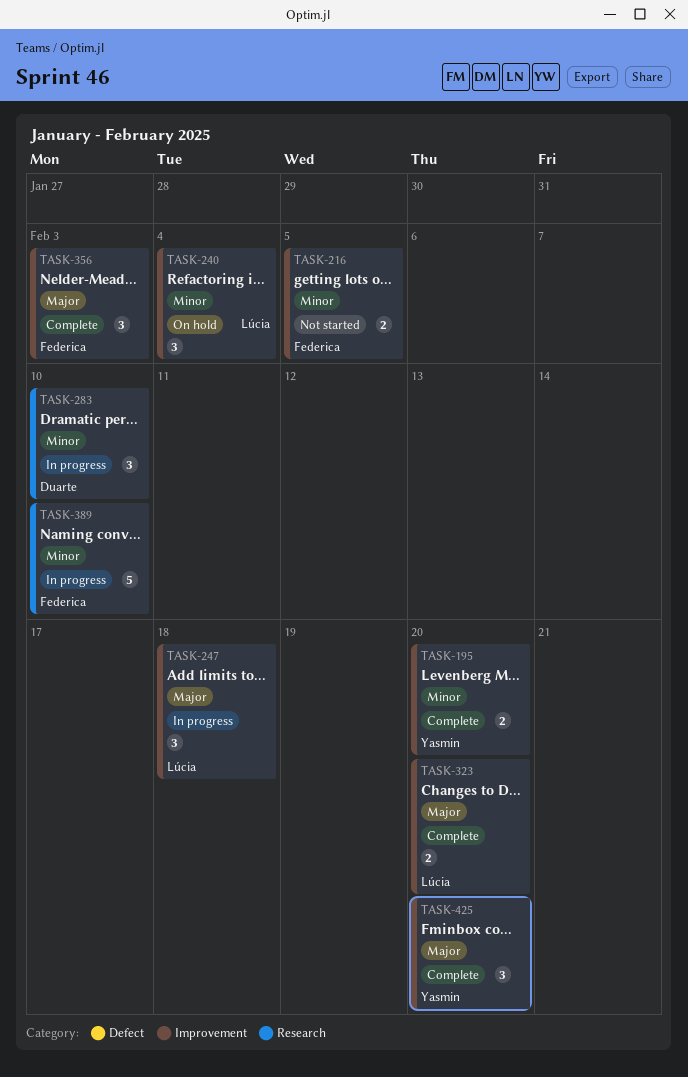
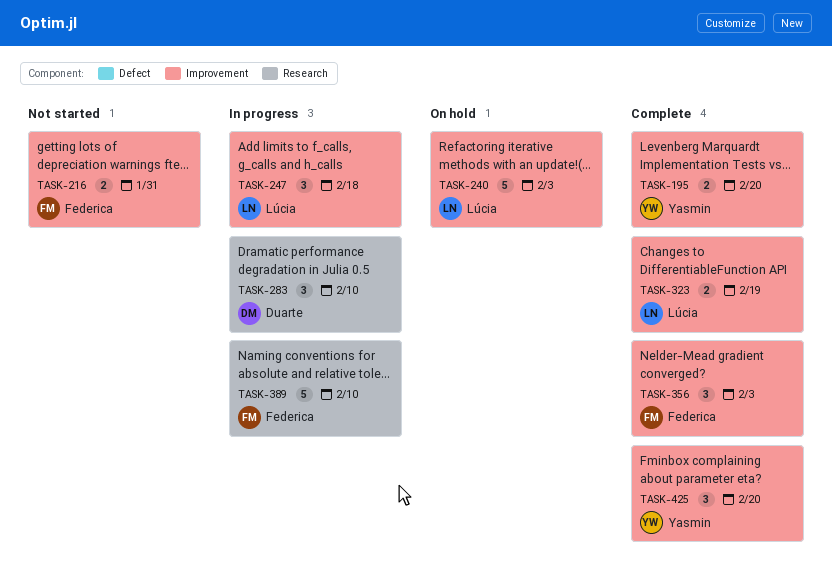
TASK-216, due: Feb 5 -> Jan 31
TASK-240, estimate: 3 -> 5
TASK-240, due: Feb 4 -> Feb 3
TASK-323, due: Feb 20 -> Feb 19

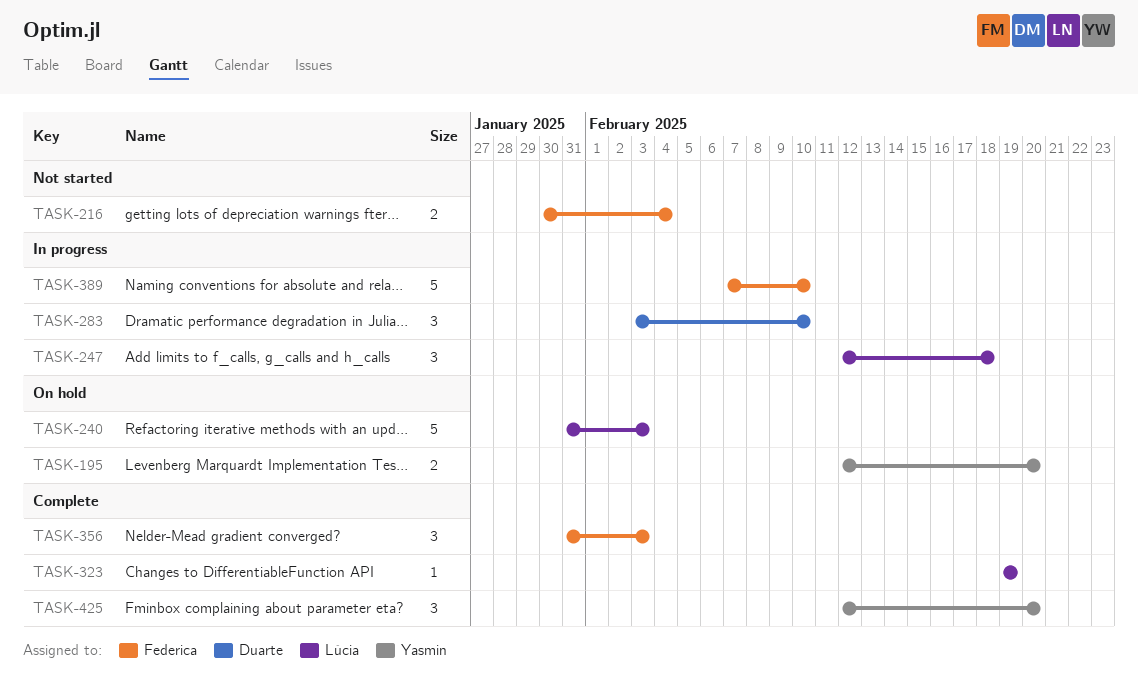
TASK-195, status: Complete -> On hold
TASK-216, due: Jan 31 -> Feb 4
TASK-323, estimate: 2 -> 1

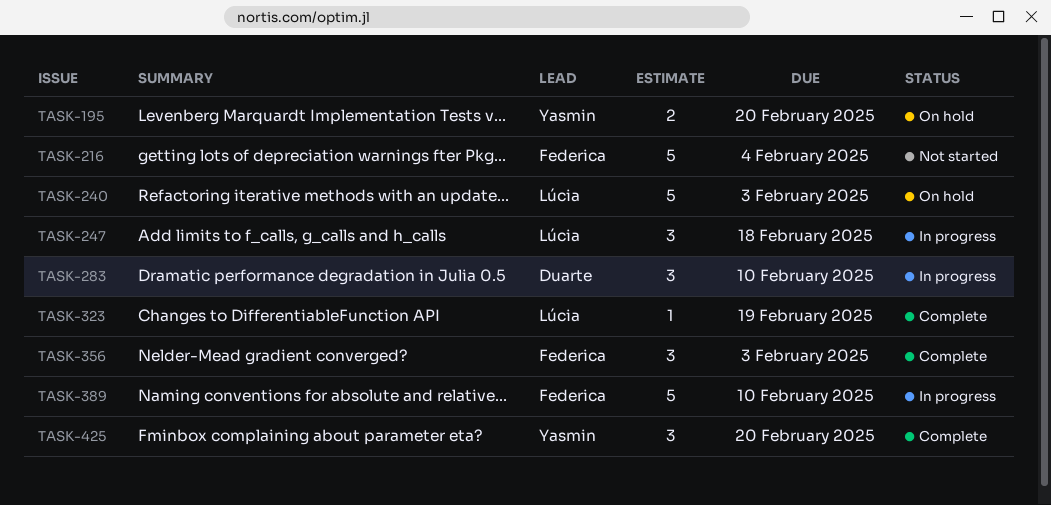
TASK-216, estimate: 2 -> 5

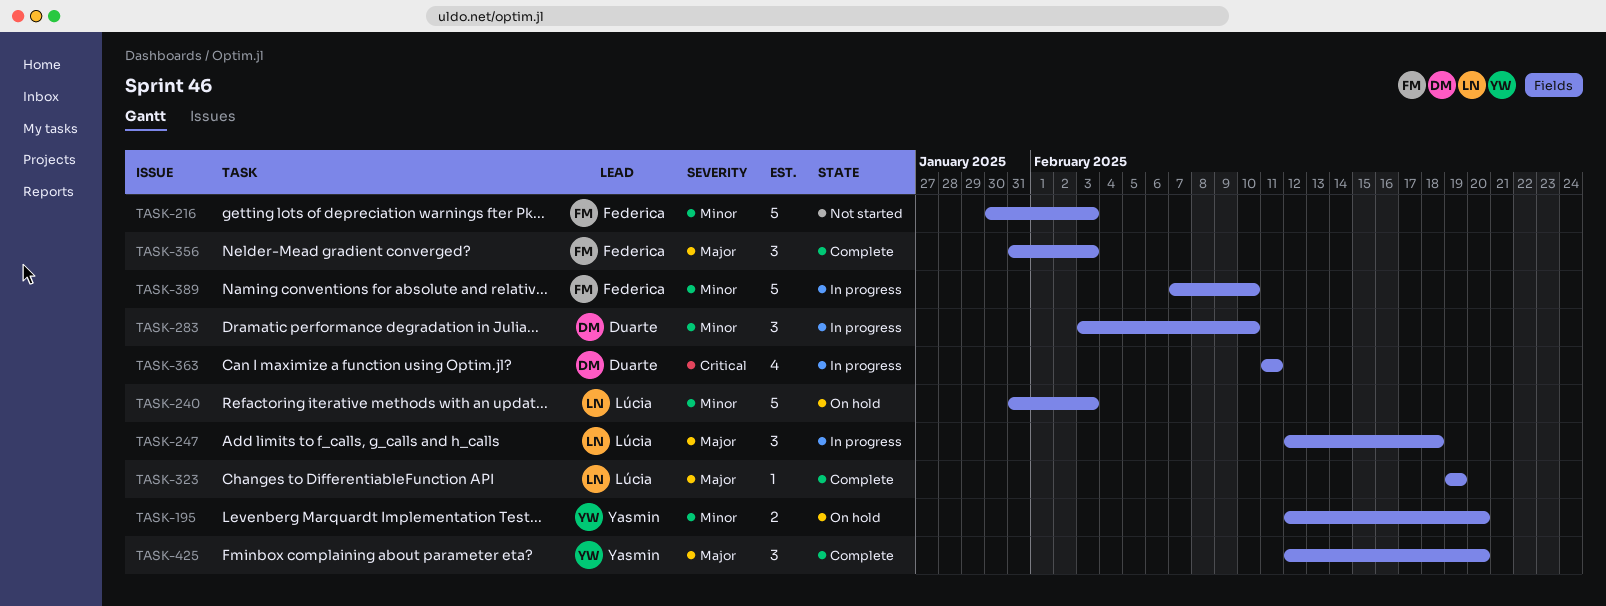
TASK-216, due: Feb 4 -> Feb 3
TASK-363: none -> present

